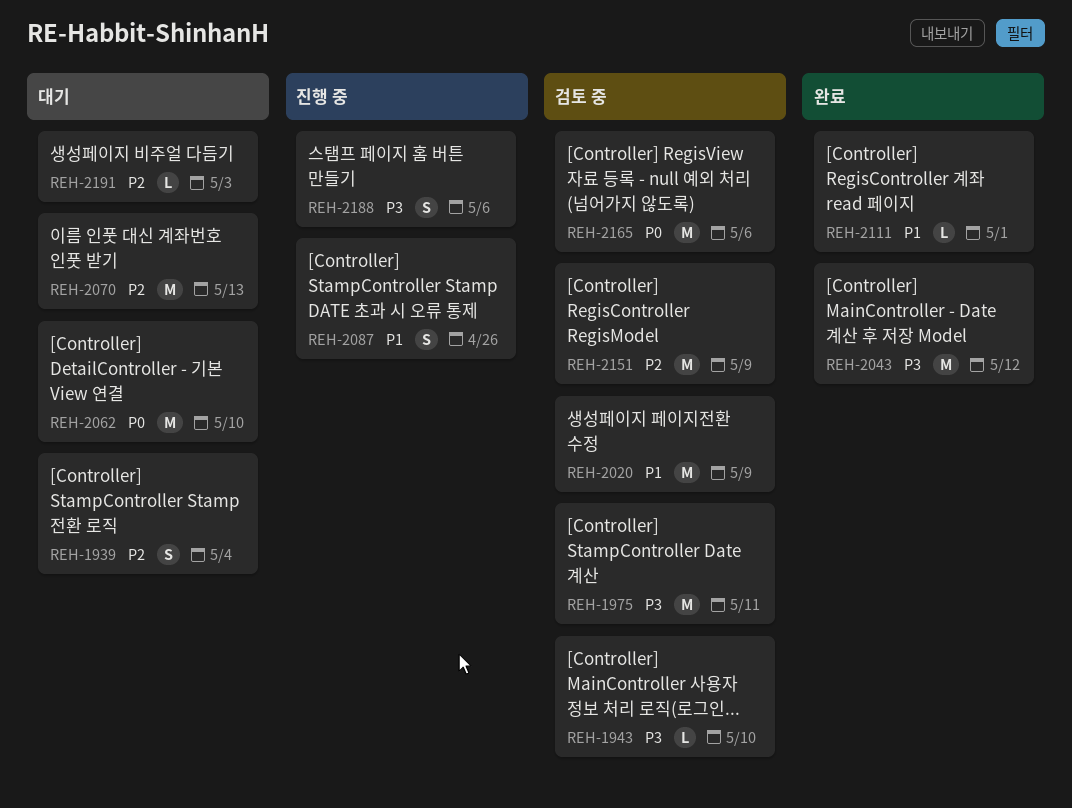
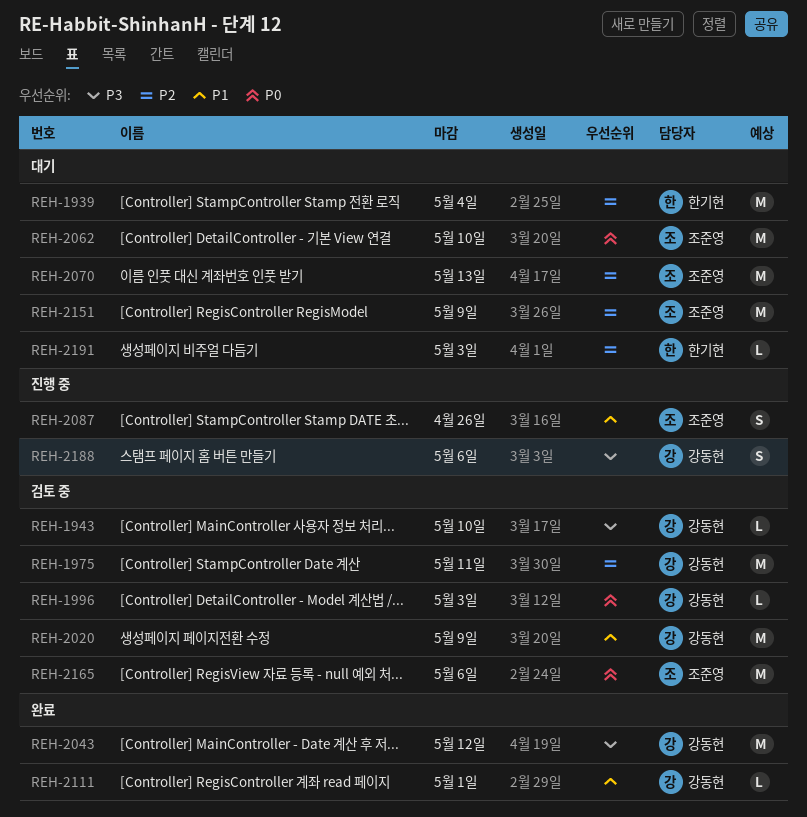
REH-1939, estimate: S -> M
REH-1975, priority: P3 -> P2
REH-1996: none -> present
REH-2151, status: 검토 중 -> 대기

